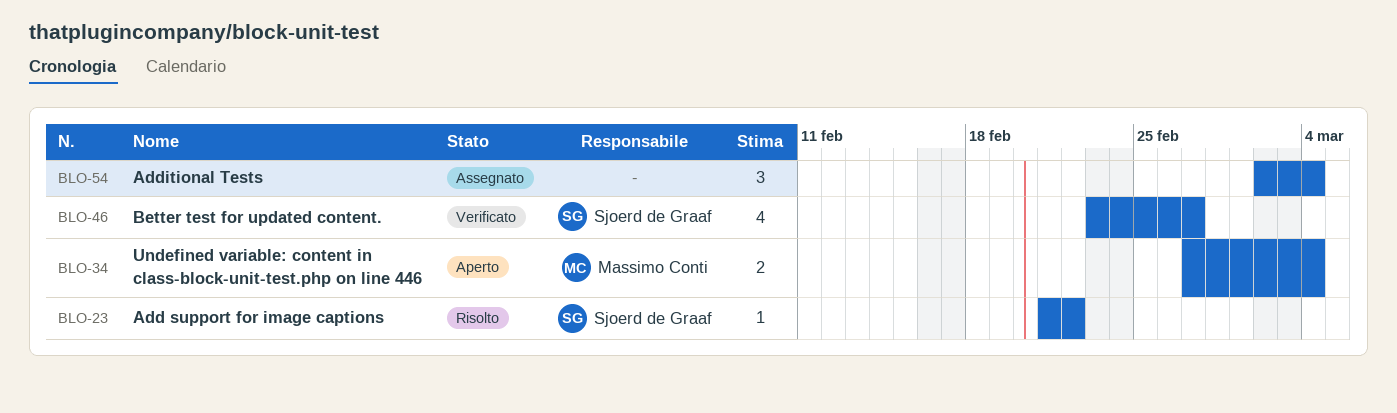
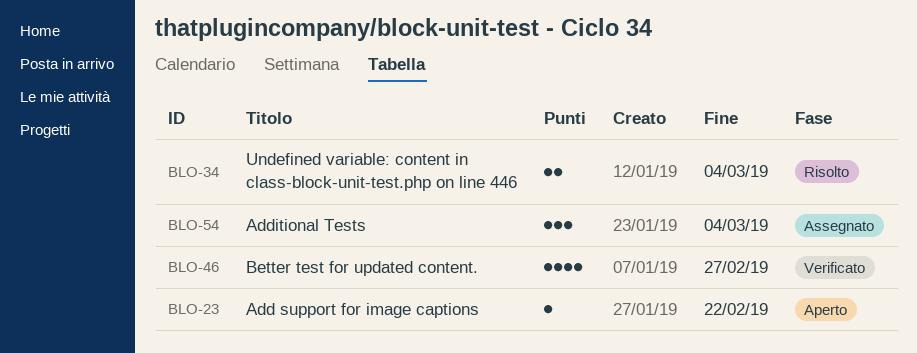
BLO-23, status: Risolto -> Aperto
BLO-34, status: Aperto -> Risolto

